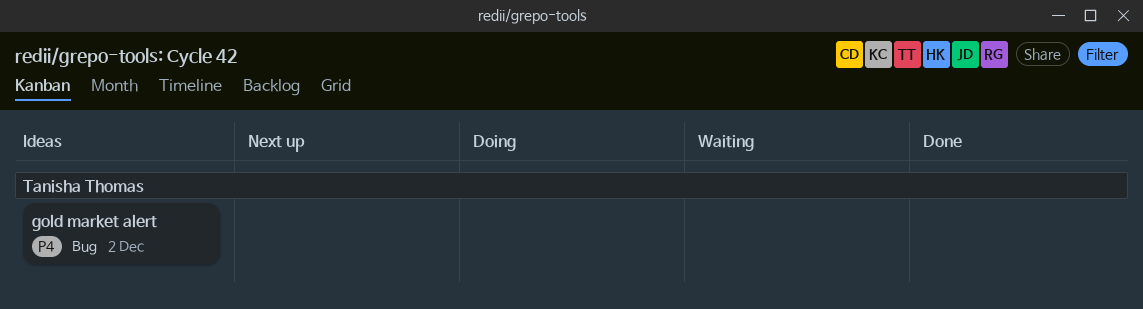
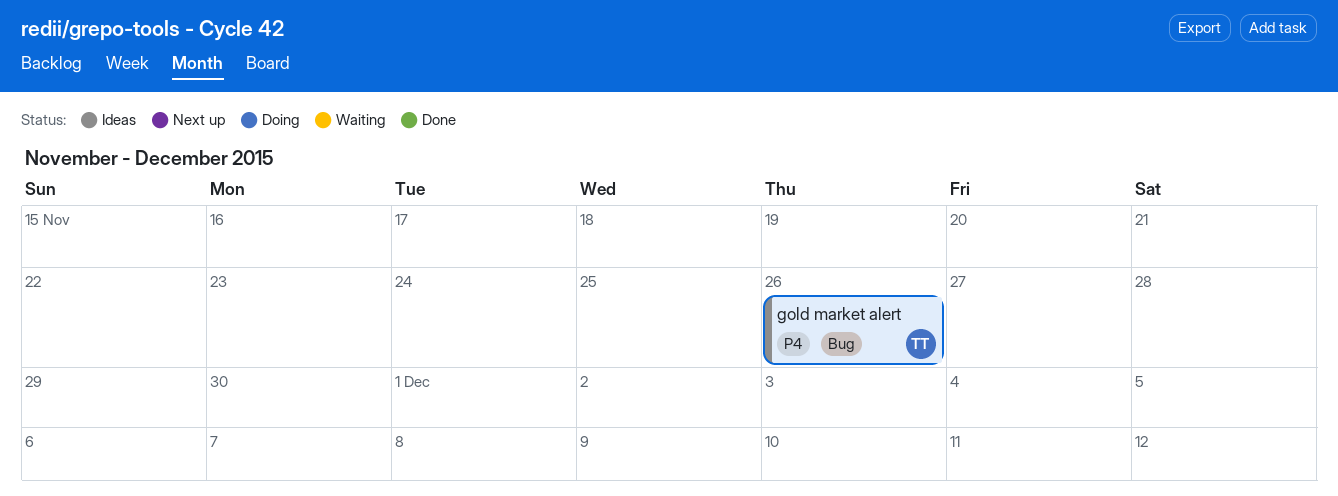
gold market alert, due: Dec 2 -> Nov 26

